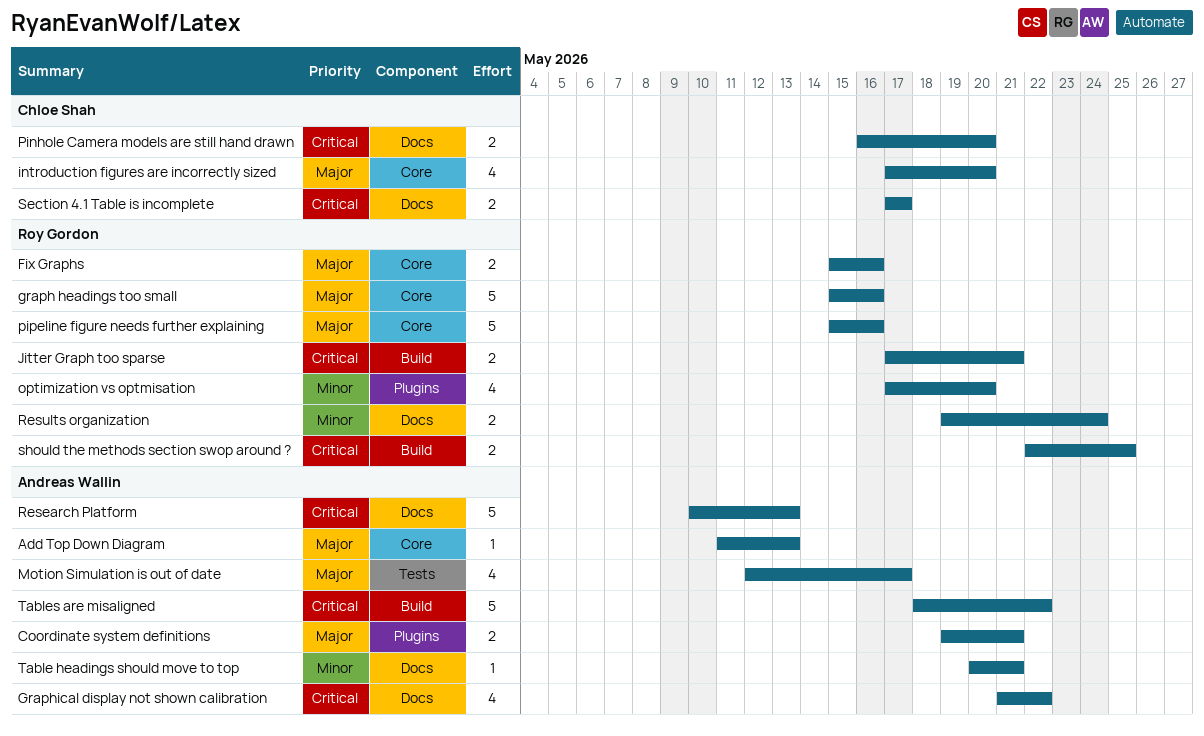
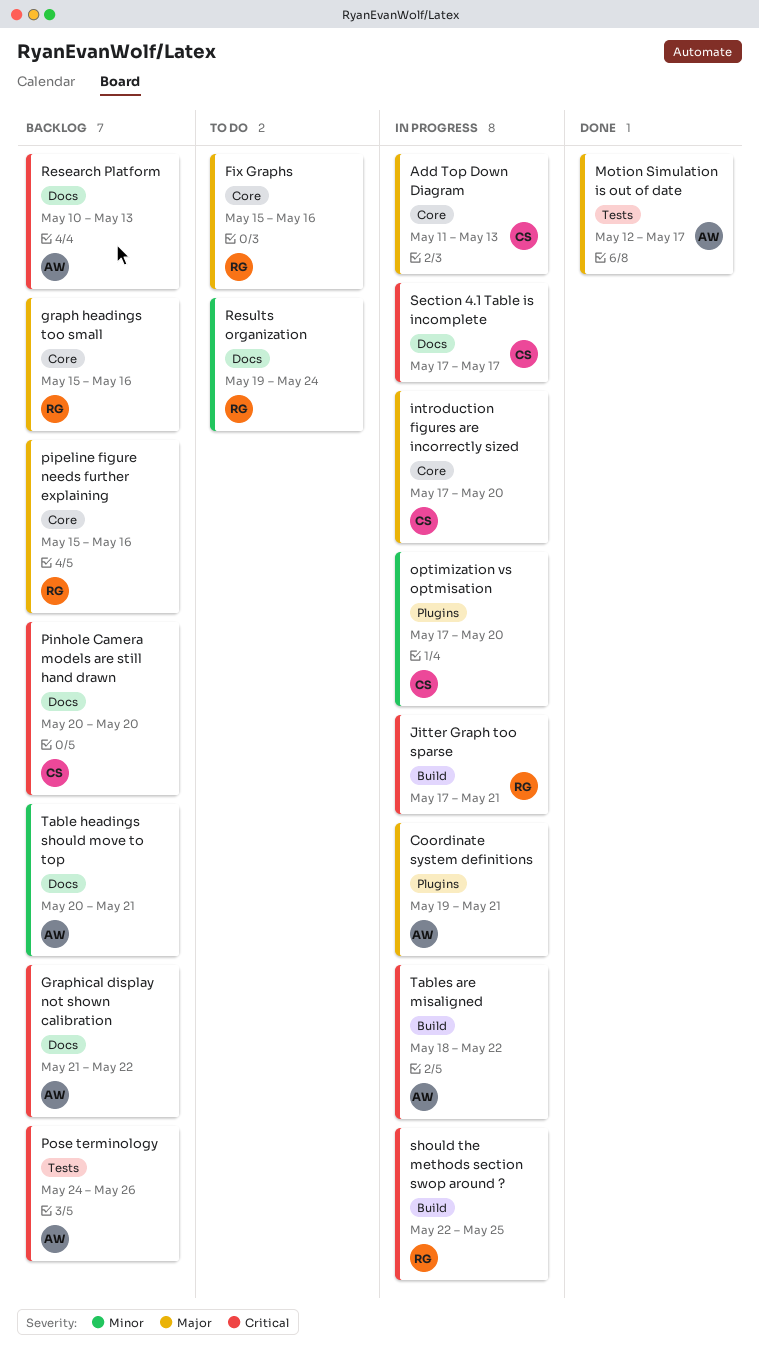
Add Top Down Diagram, owner: Andreas Wallin -> Chloe Shah
optimization vs optmisation, owner: Roy Gordon -> Chloe Shah
Pinhole Camera models are still hand drawn, start: May 16 -> May 20
Pose terminology: none -> present

